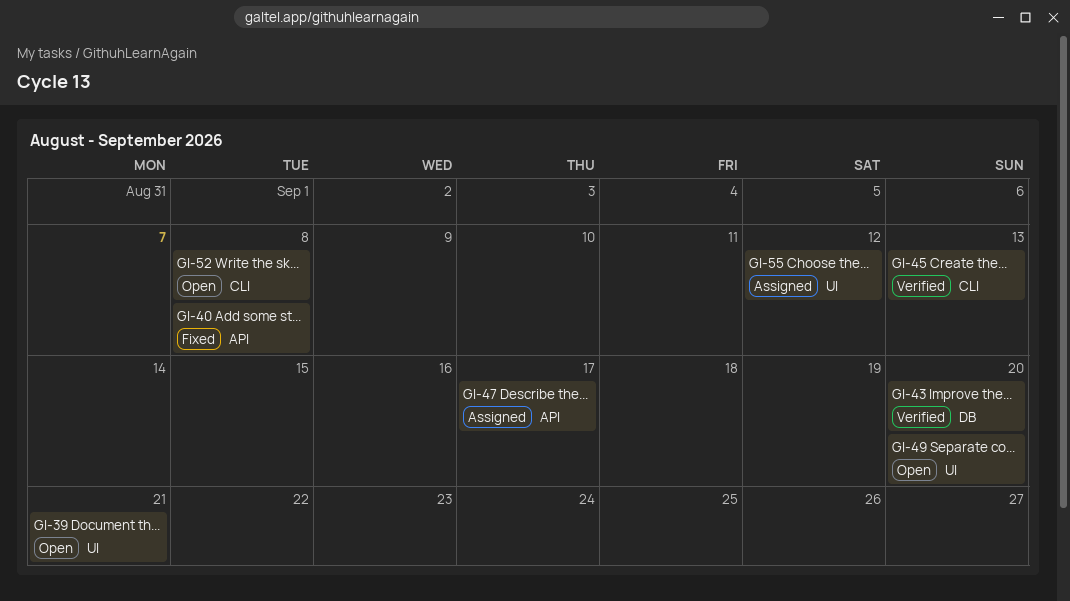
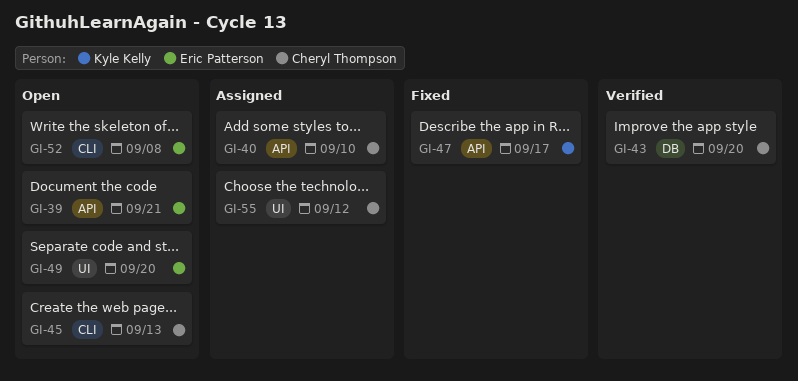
GI-39, label: UI -> API
GI-40, status: Fixed -> Assigned
GI-40, due: Sep 8 -> Sep 10
GI-45, status: Verified -> Open
GI-47, status: Assigned -> Fixed

